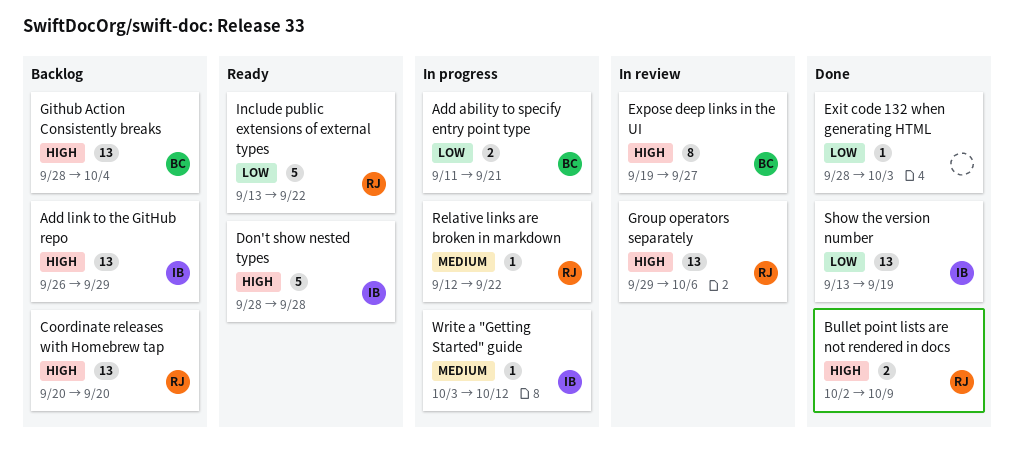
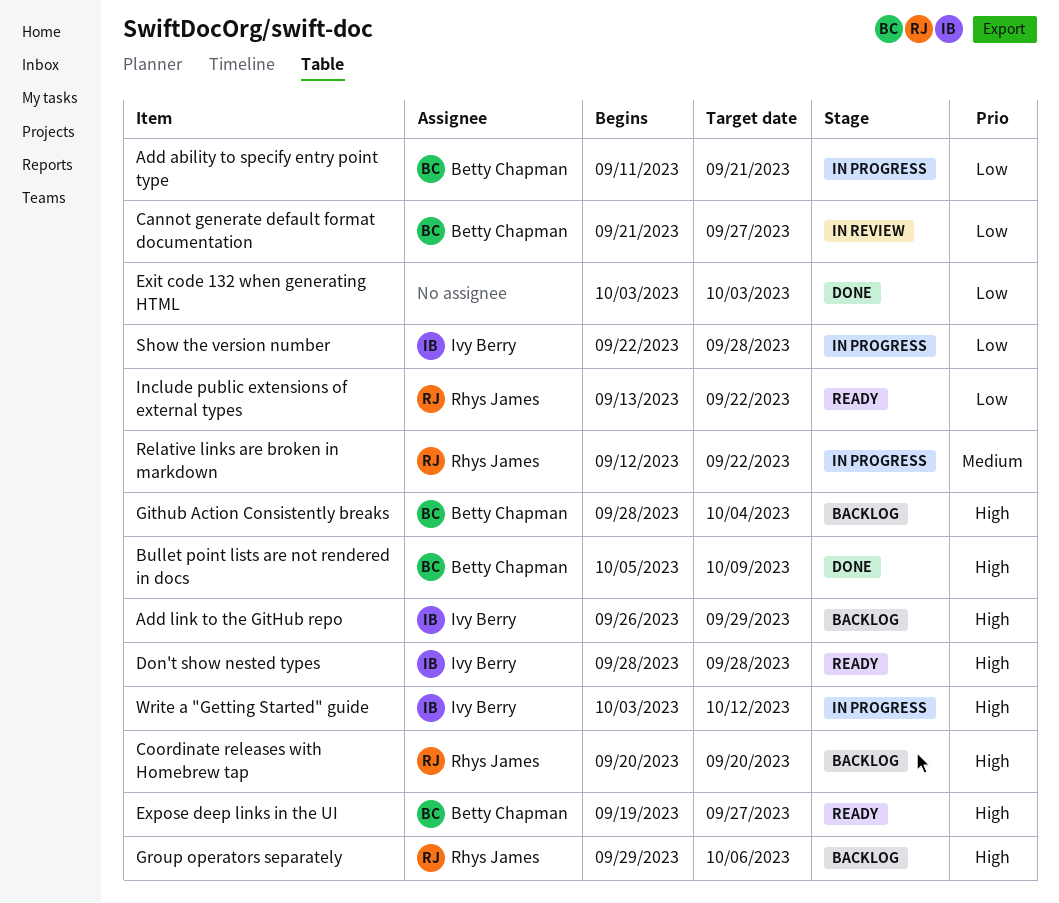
Bullet point lists are not rendered in docs, owner: Rhys James -> Betty Chapman
Bullet point lists are not rendered in docs, start: Oct 2 -> Oct 5
Cannot generate default format documentation: none -> present
Exit code 132 when generating HTML, start: Sep 28 -> Oct 3
Expose deep links in the UI, status: In review -> Ready
Group operators separately, status: In review -> Backlog
Show the version number, status: Done -> In progress
Show the version number, start: Sep 13 -> Sep 22
Show the version number, due: Sep 19 -> Sep 28
Write a "Getting Started" guide, priority: Medium -> High

